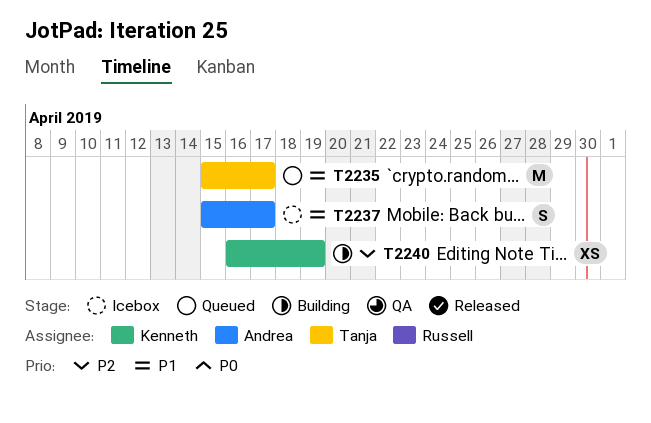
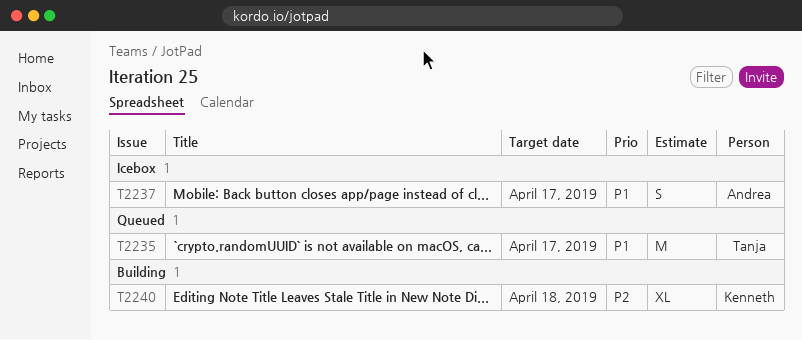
T2240, estimate: XS -> XL
T2240, due: Apr 19 -> Apr 18

